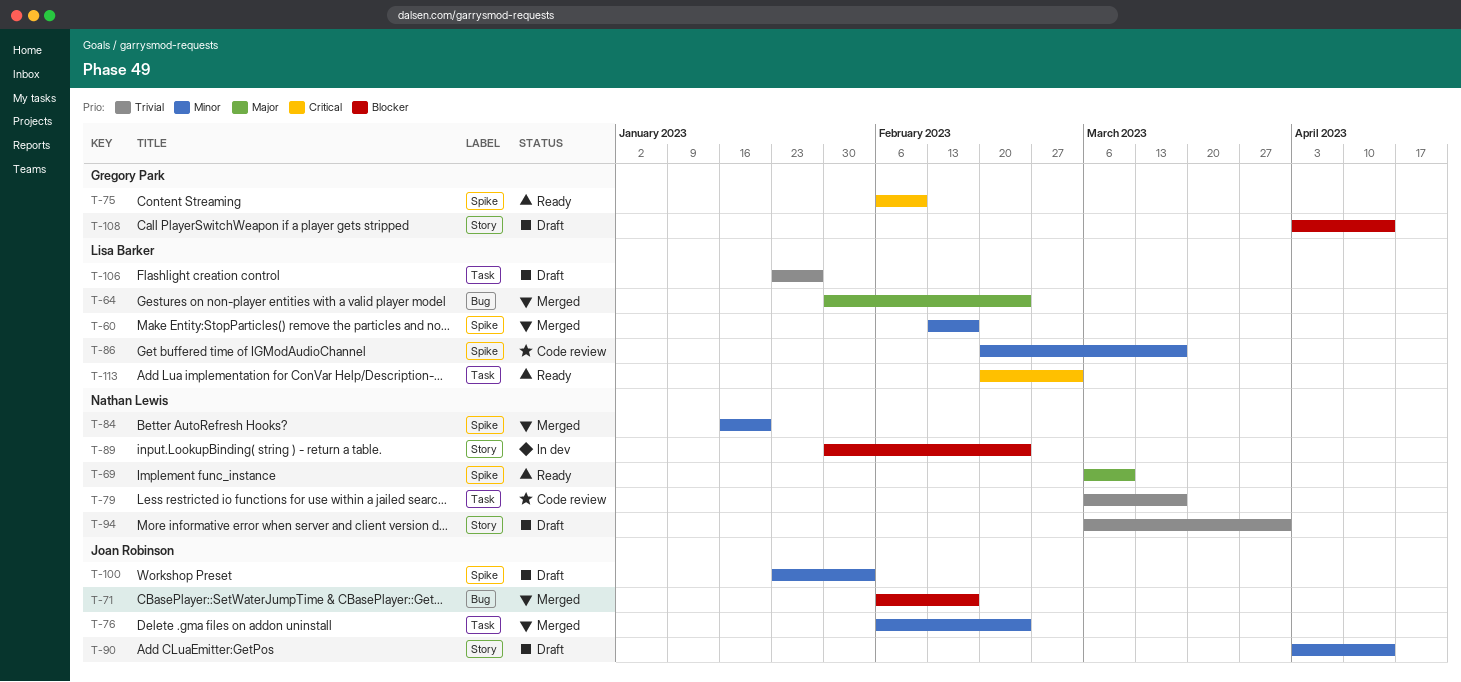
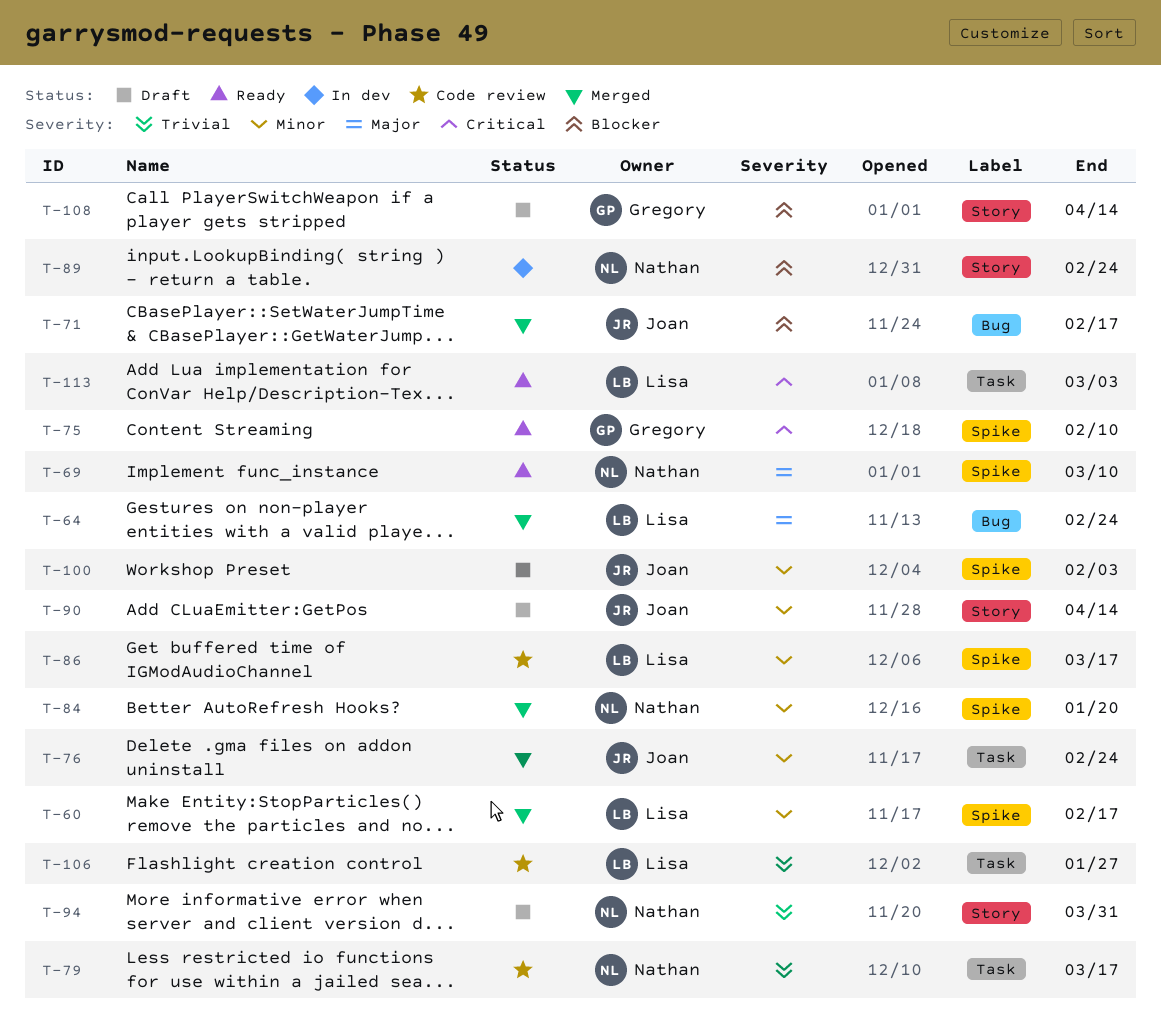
T-106, status: Draft -> Code review

